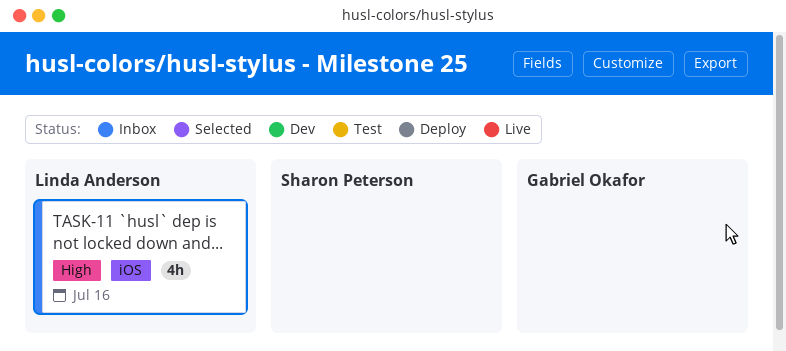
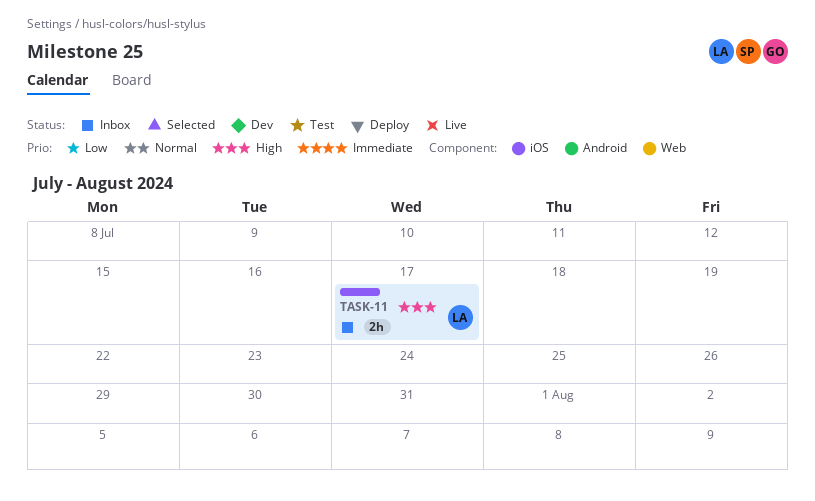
TASK-11, estimate: 4h -> 2h
TASK-11, due: Jul 16 -> Jul 17

